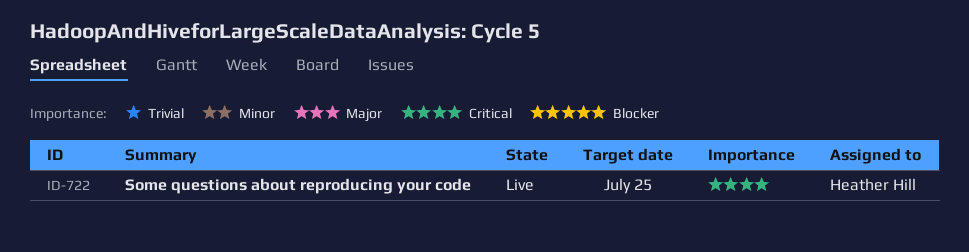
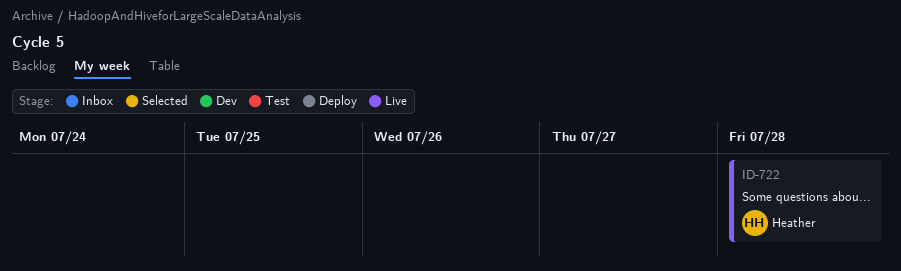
ID-722, due: Jul 25 -> Jul 28

